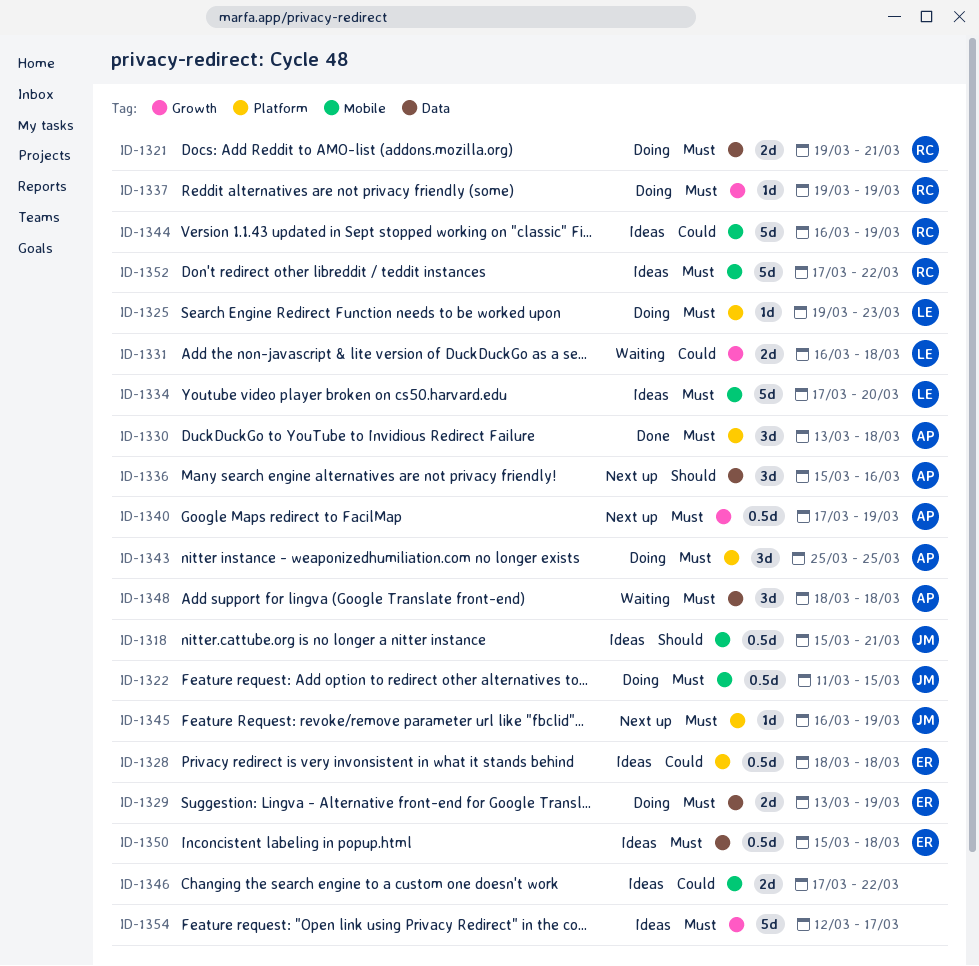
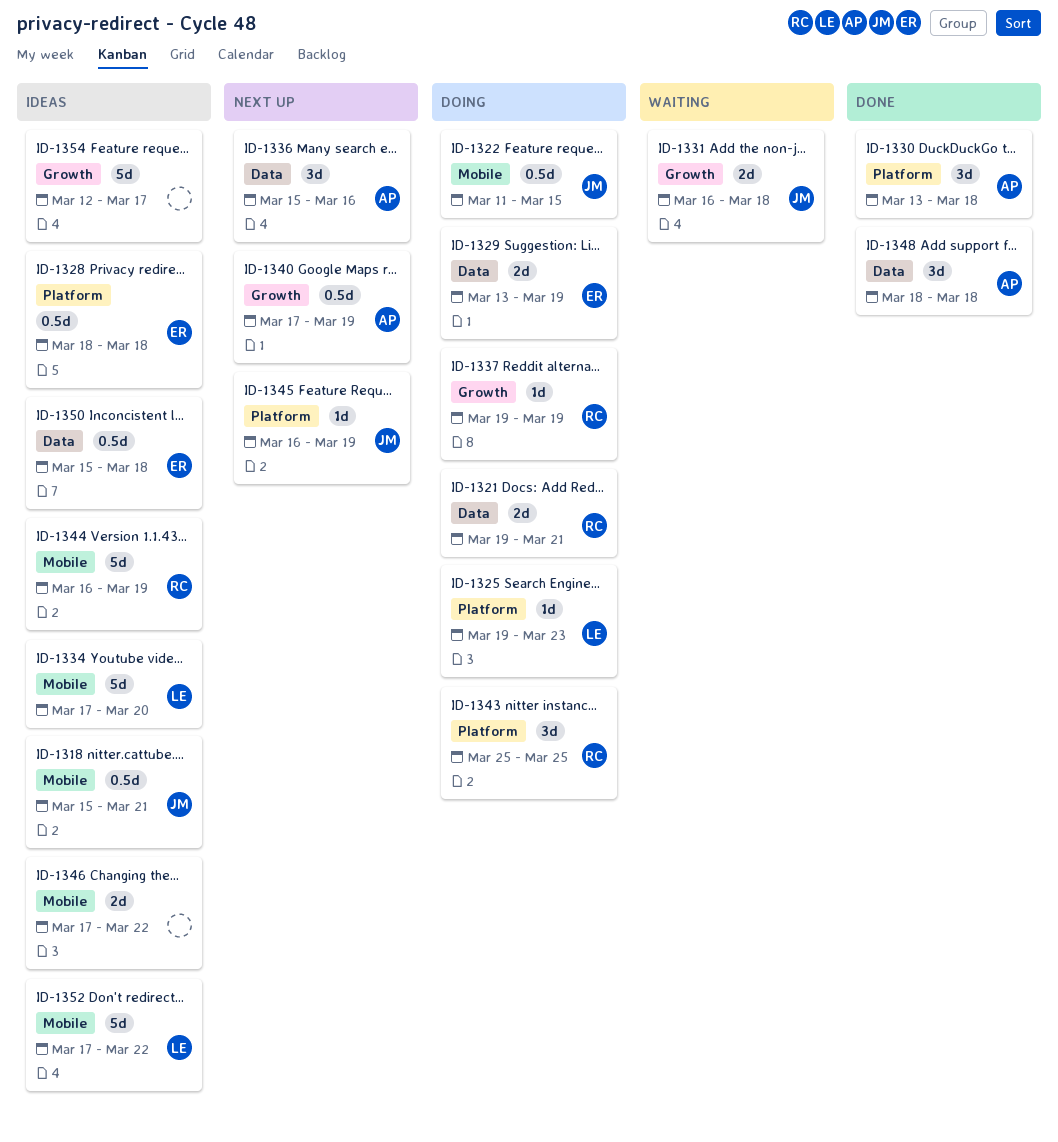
ID-1331, owner: LE -> JM
ID-1343, owner: AP -> RC
ID-1348, status: Waiting -> Done
ID-1352, owner: RC -> LE

